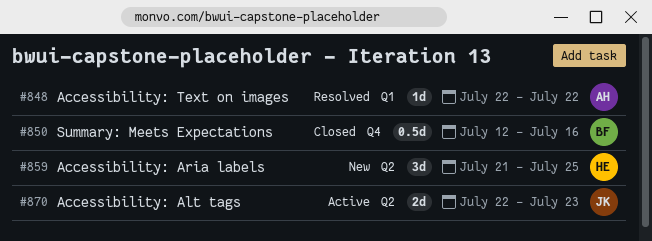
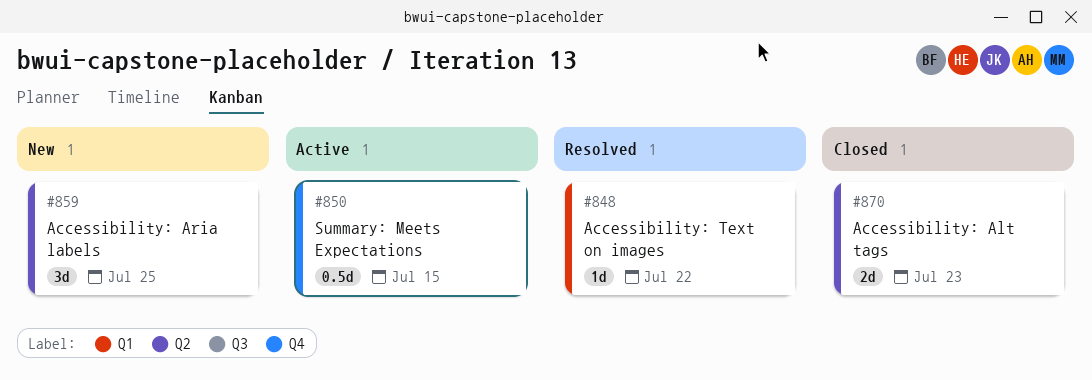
#850, status: Closed -> Active
#850, due: Jul 16 -> Jul 15
#870, status: Active -> Closed

